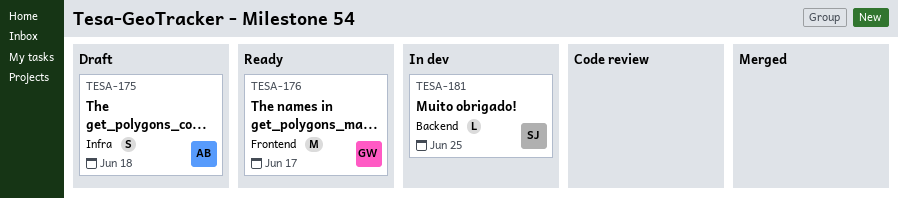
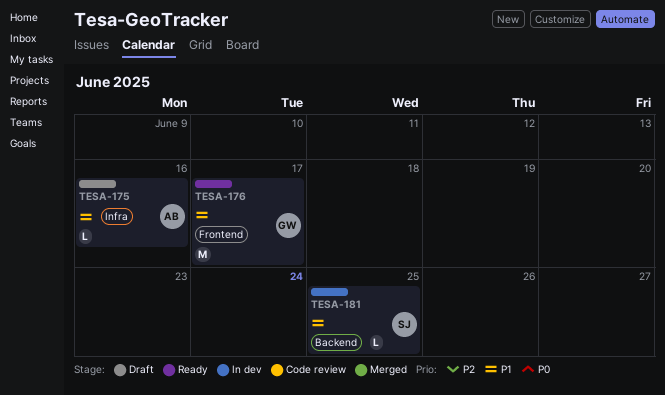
TESA-175, estimate: S -> L
TESA-175, due: Jun 18 -> Jun 16

